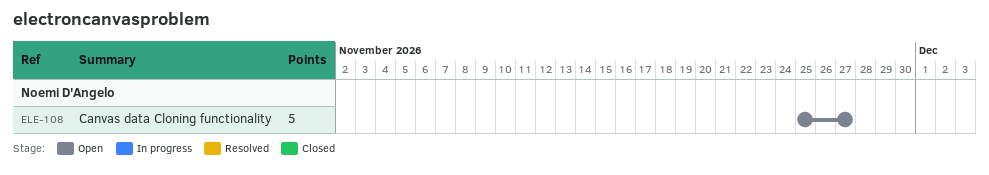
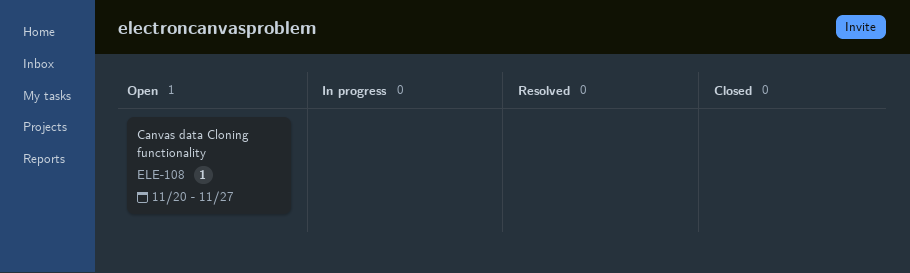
ELE-108, estimate: 5 -> 1
ELE-108, start: Nov 25 -> Nov 20

